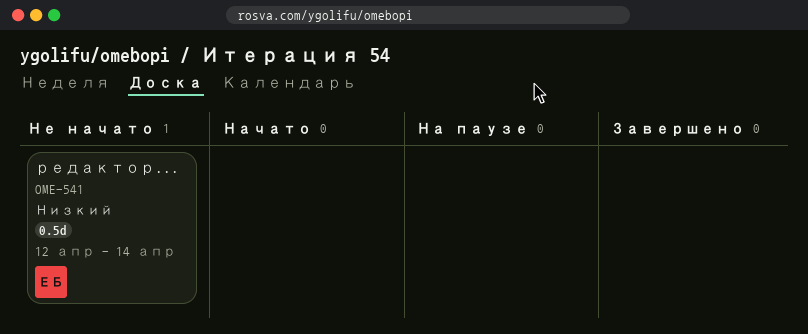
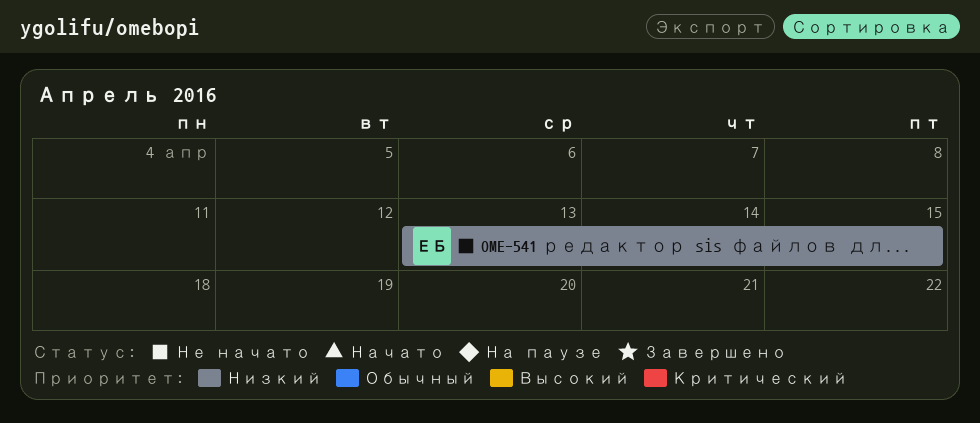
OME-541, start: Apr 12 -> Apr 13
OME-541, due: Apr 14 -> Apr 15

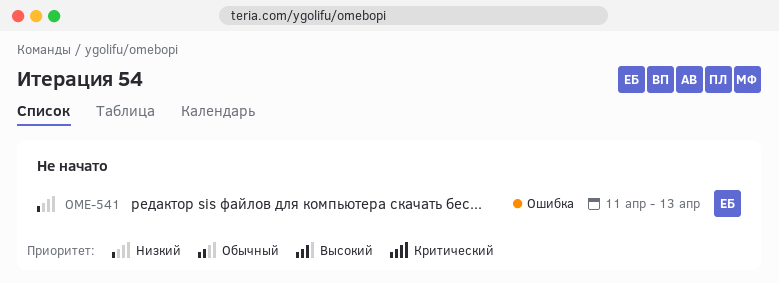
OME-541, start: Apr 13 -> Apr 11
OME-541, due: Apr 15 -> Apr 13

